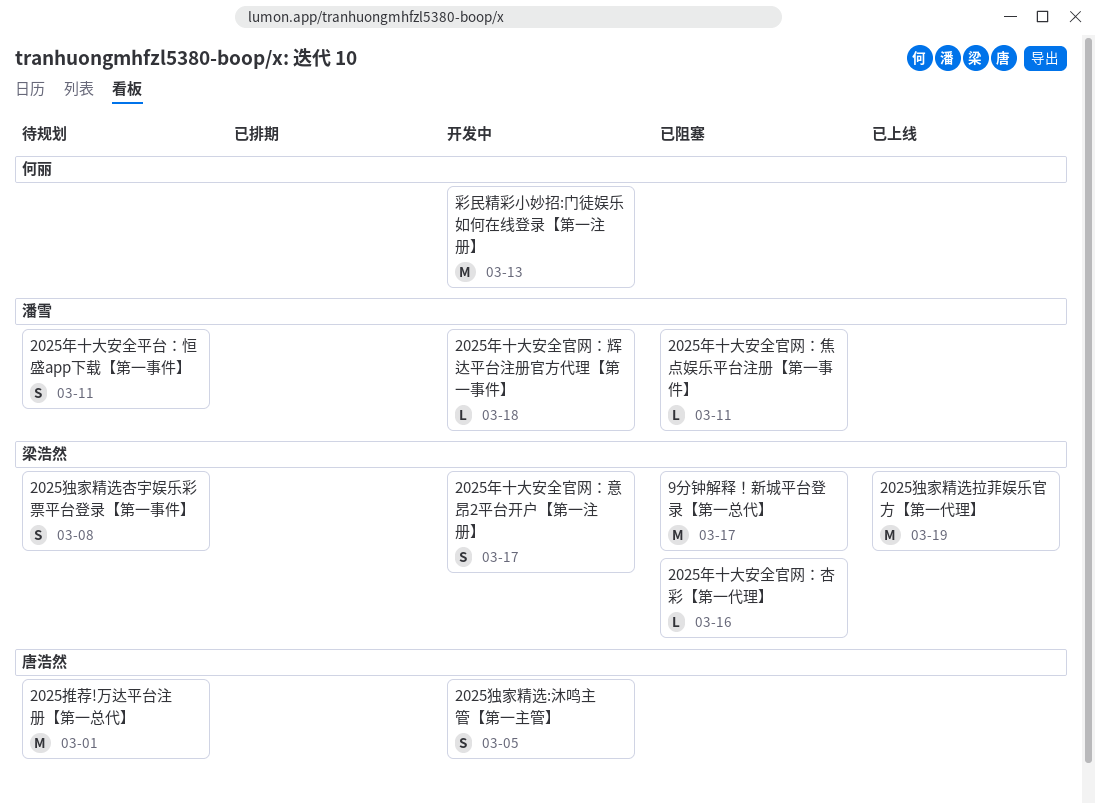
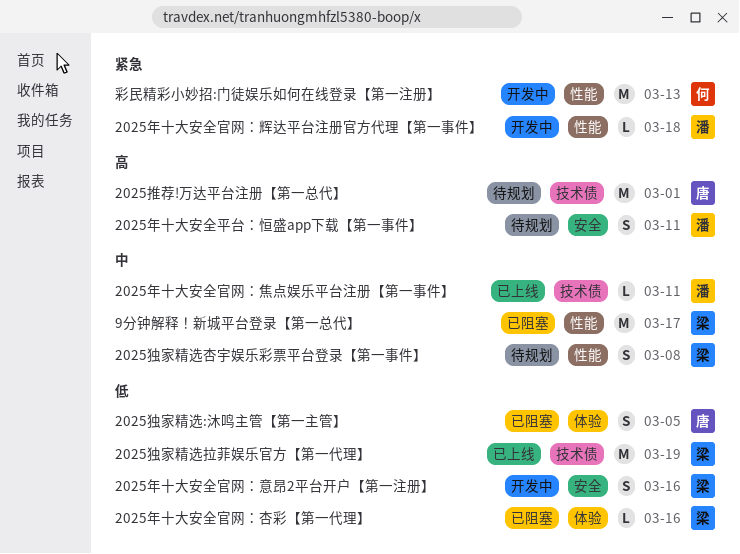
2025年十大安全官网：意昂2平台开户【第一注册】, due: Mar 17 -> Mar 16
2025年十大安全官网：焦点娱乐平台注册【第一事件】, status: 已阻塞 -> 已上线
2025独家精选:沐鸣主管【第一主管】, status: 开发中 -> 已阻塞

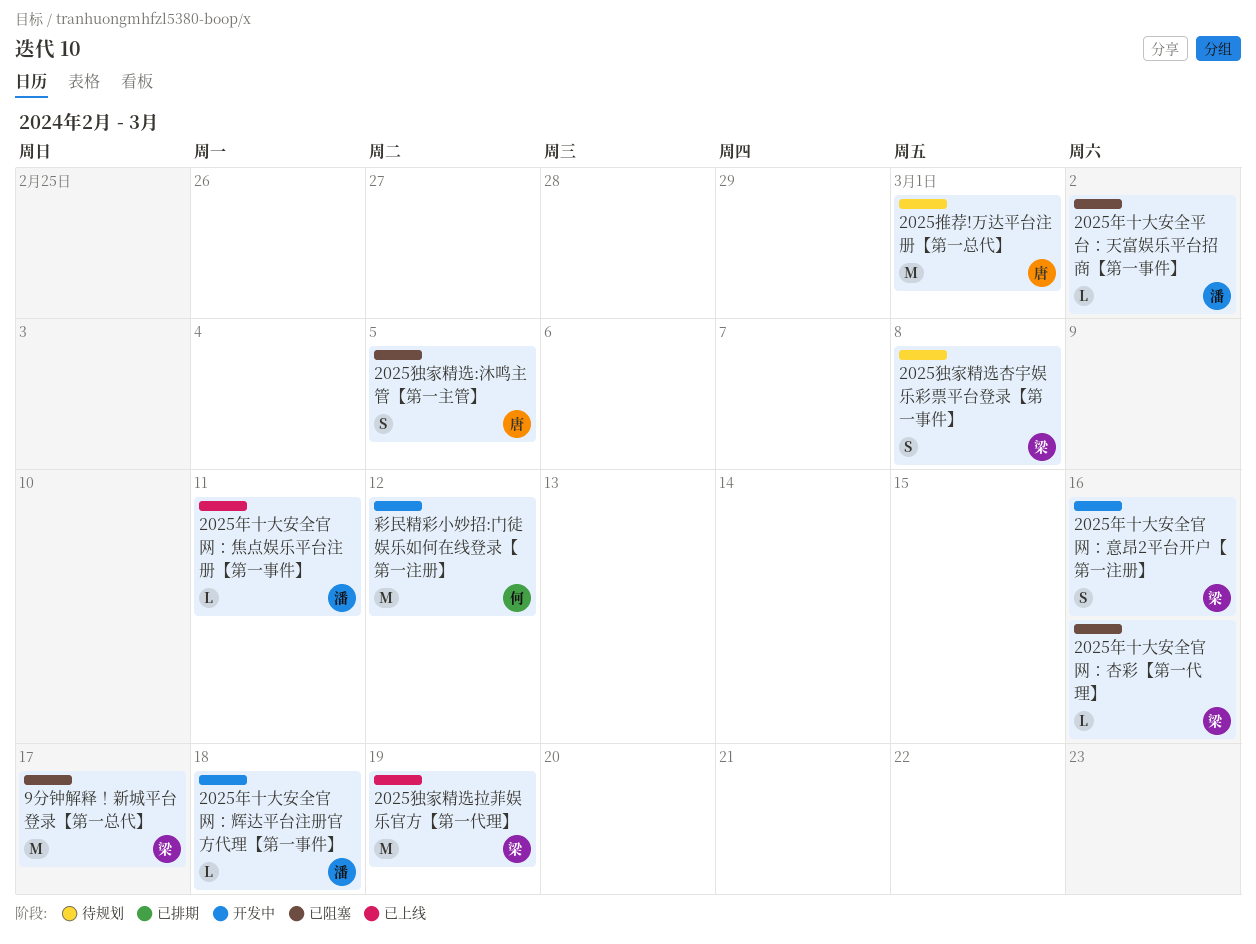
2025年十大安全平台：天富娱乐平台招商【第一事件】: none -> present
2025年十大安全平台：恒盛app下载【第一事件】: present -> none
彩民精彩小妙招:门徒娱乐如何在线登录【第一注册】, due: Mar 13 -> Mar 12

